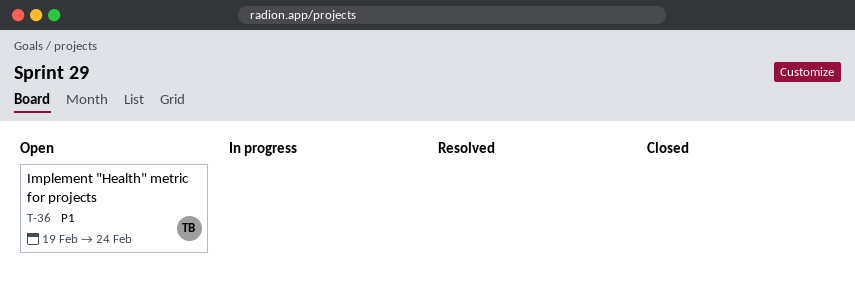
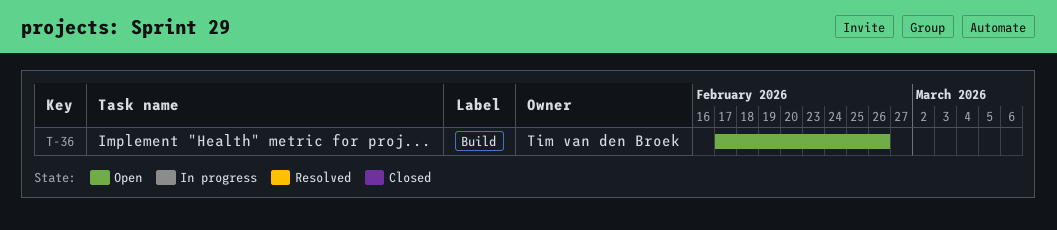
T-36, start: Feb 19 -> Feb 17
T-36, due: Feb 24 -> Feb 26

